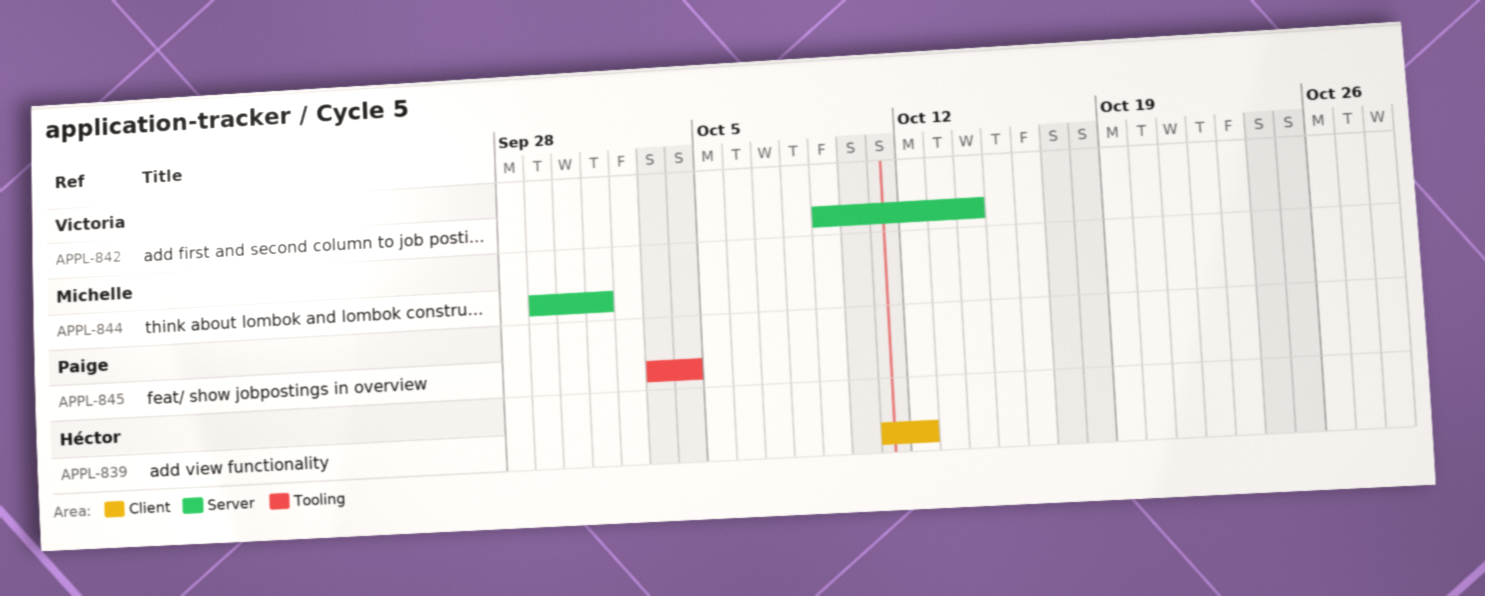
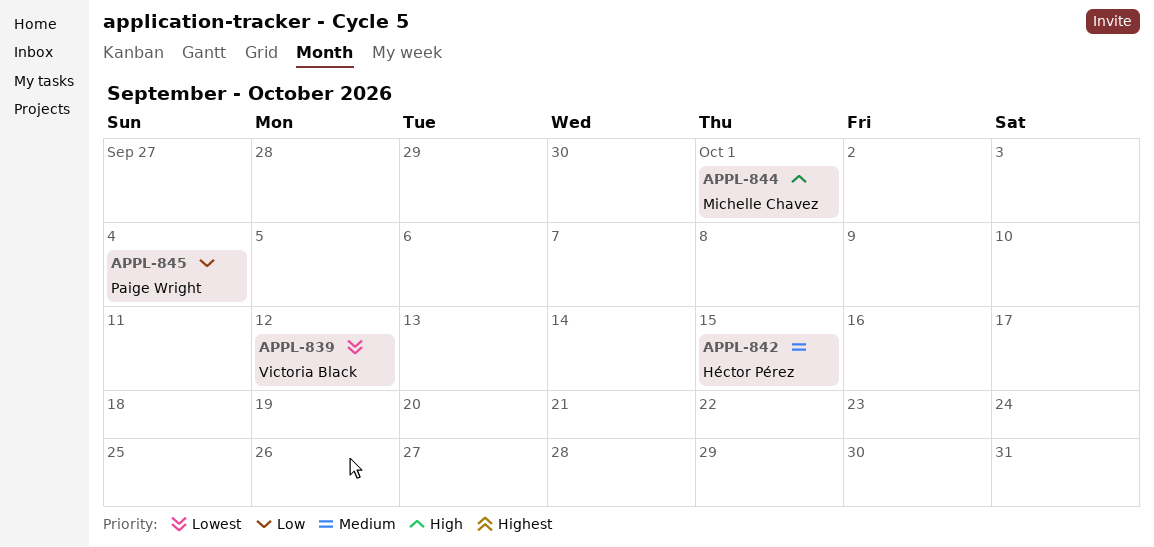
APPL-839, owner: Héctor Pérez -> Victoria Black
APPL-842, owner: Victoria Black -> Héctor Pérez
APPL-842, due: Oct 14 -> Oct 15

